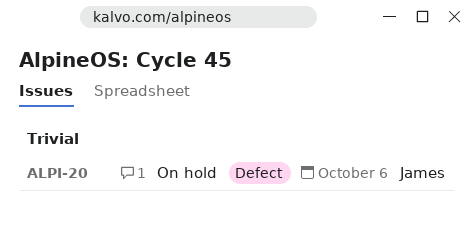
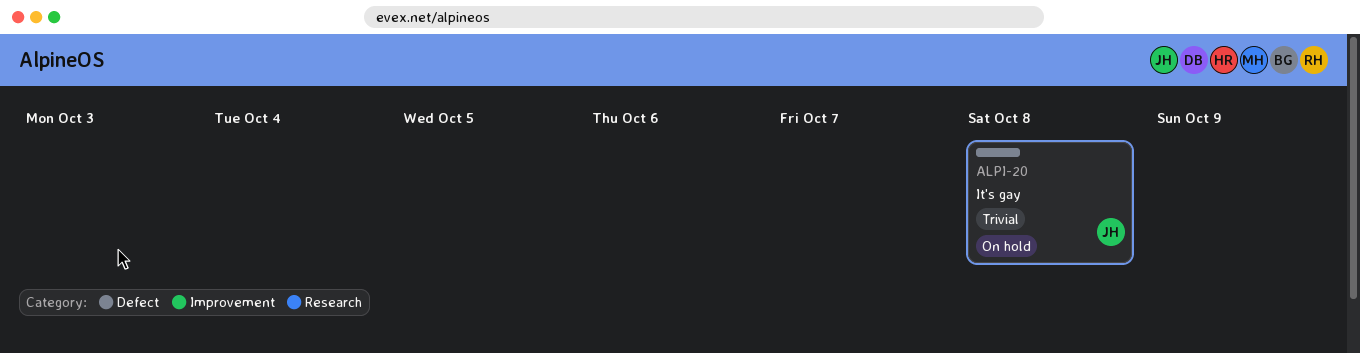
ALPI-20, due: Oct 6 -> Oct 8

